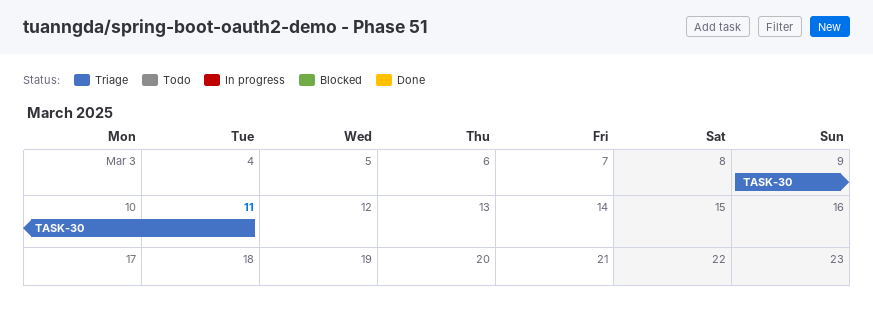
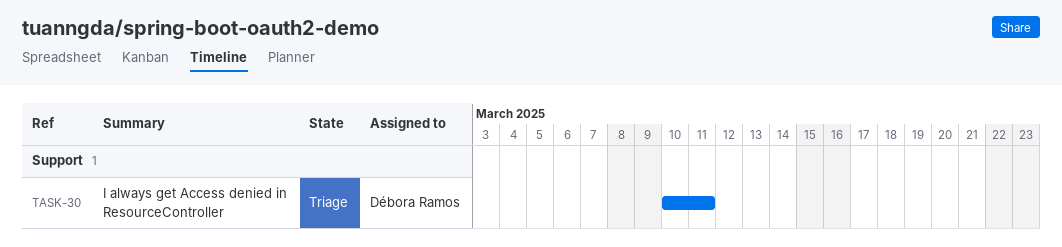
TASK-30, start: Mar 9 -> Mar 10

